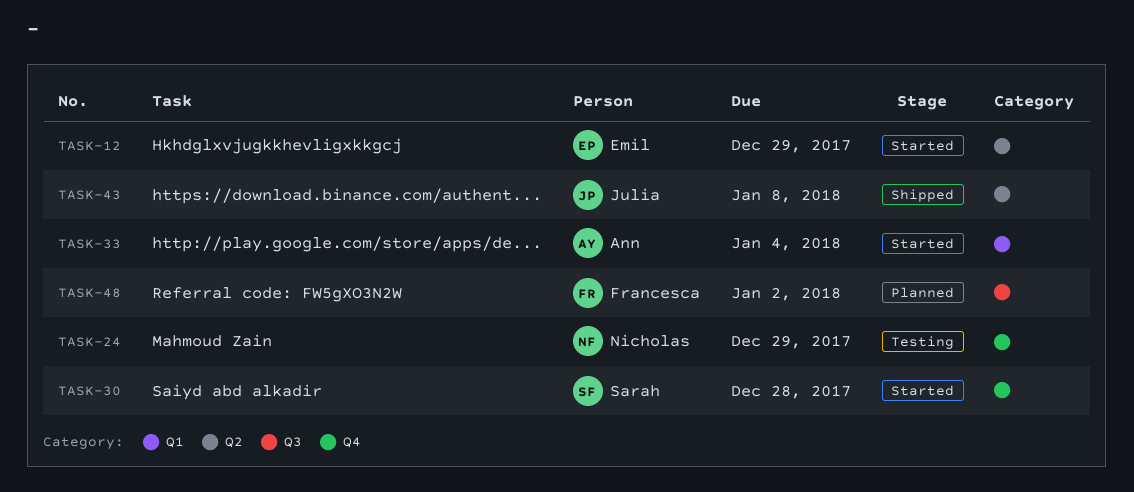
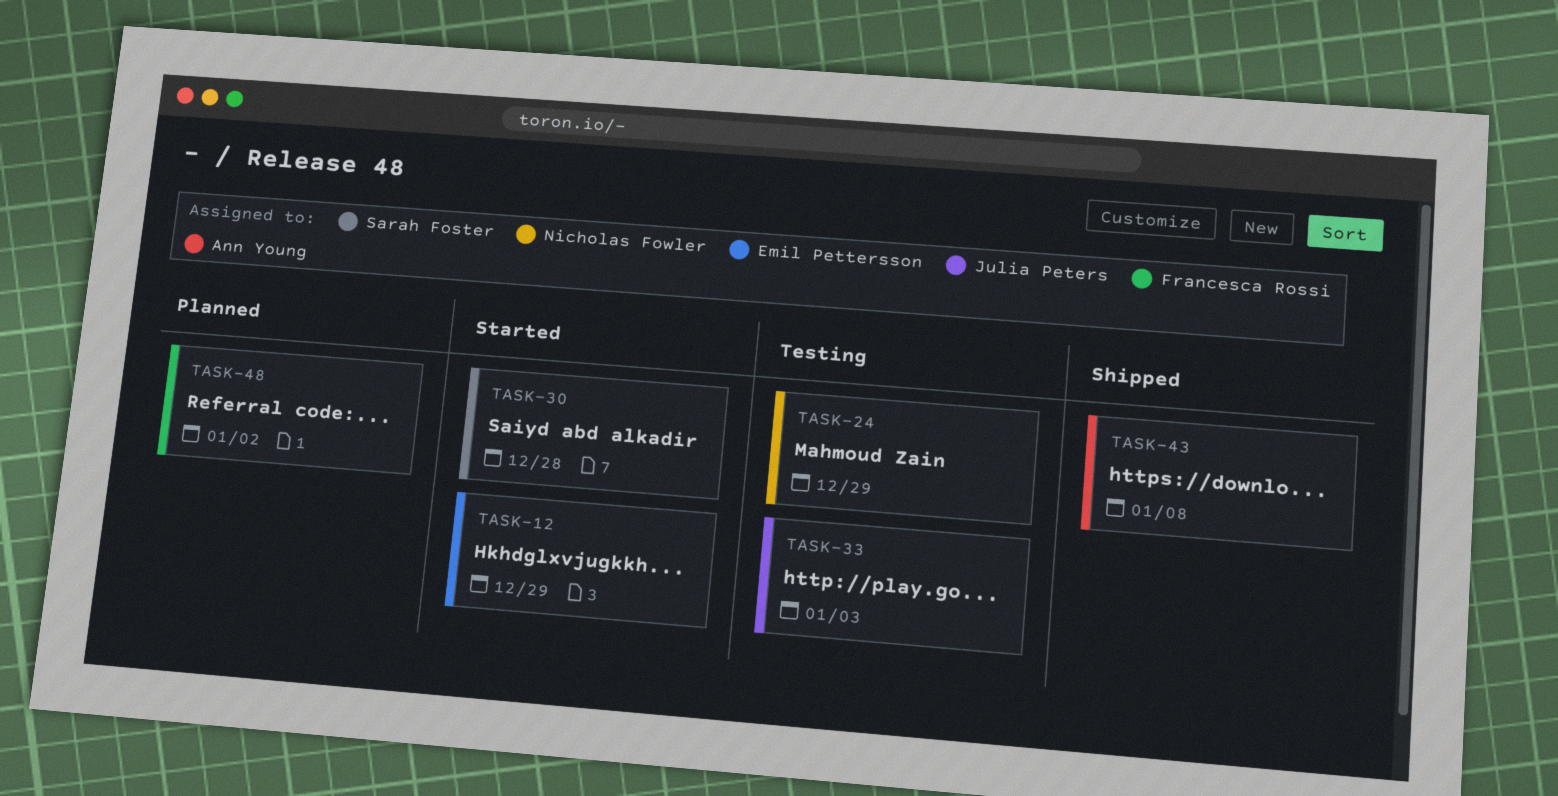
TASK-33, status: Started -> Testing
TASK-33, owner: Ann Young -> Julia Peters
TASK-33, due: Jan 4 -> Jan 3
TASK-43, owner: Julia Peters -> Ann Young

